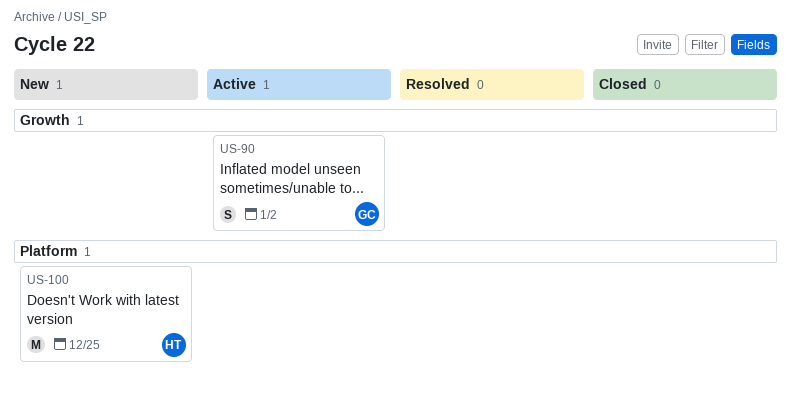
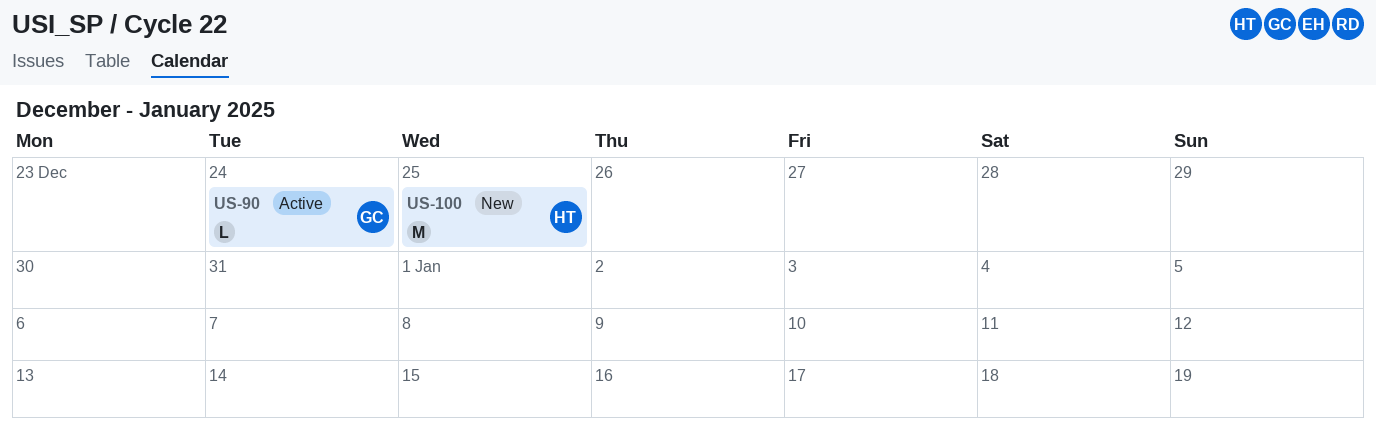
US-90, estimate: S -> L
US-90, due: Jan 2 -> Dec 24

